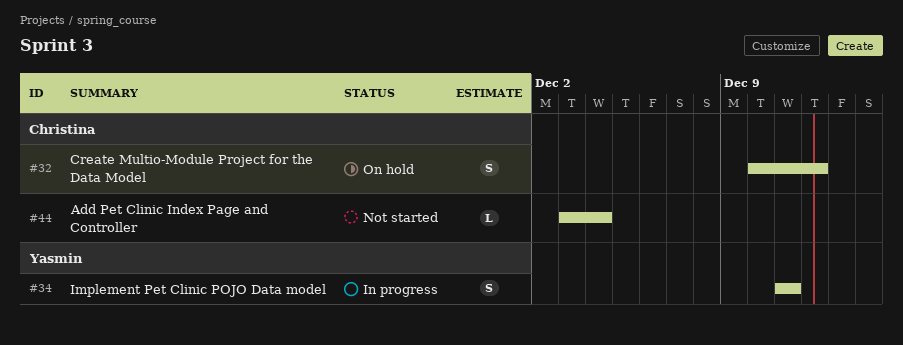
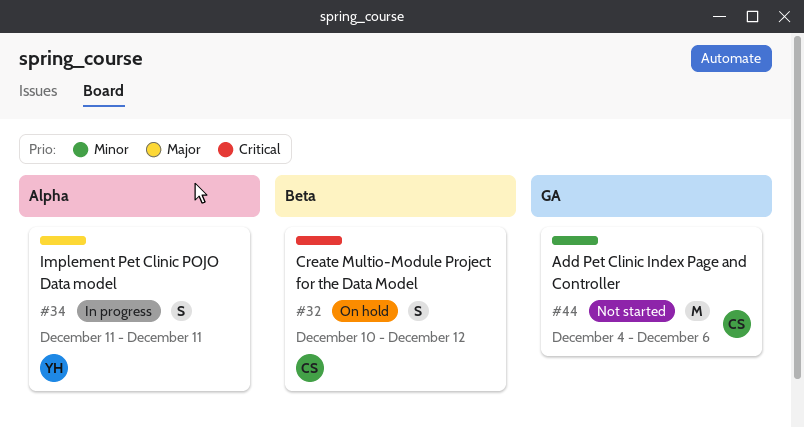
#44, estimate: L -> M
#44, start: Dec 3 -> Dec 4
#44, due: Dec 4 -> Dec 6

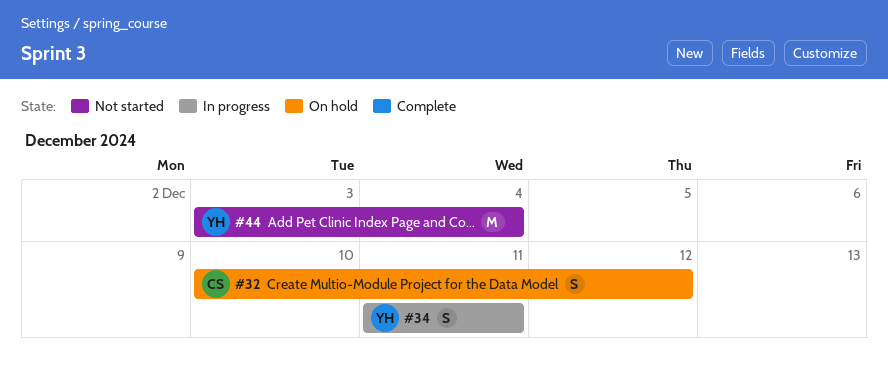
#44, owner: CS -> YH
#44, start: Dec 4 -> Dec 3
#44, due: Dec 6 -> Dec 4

